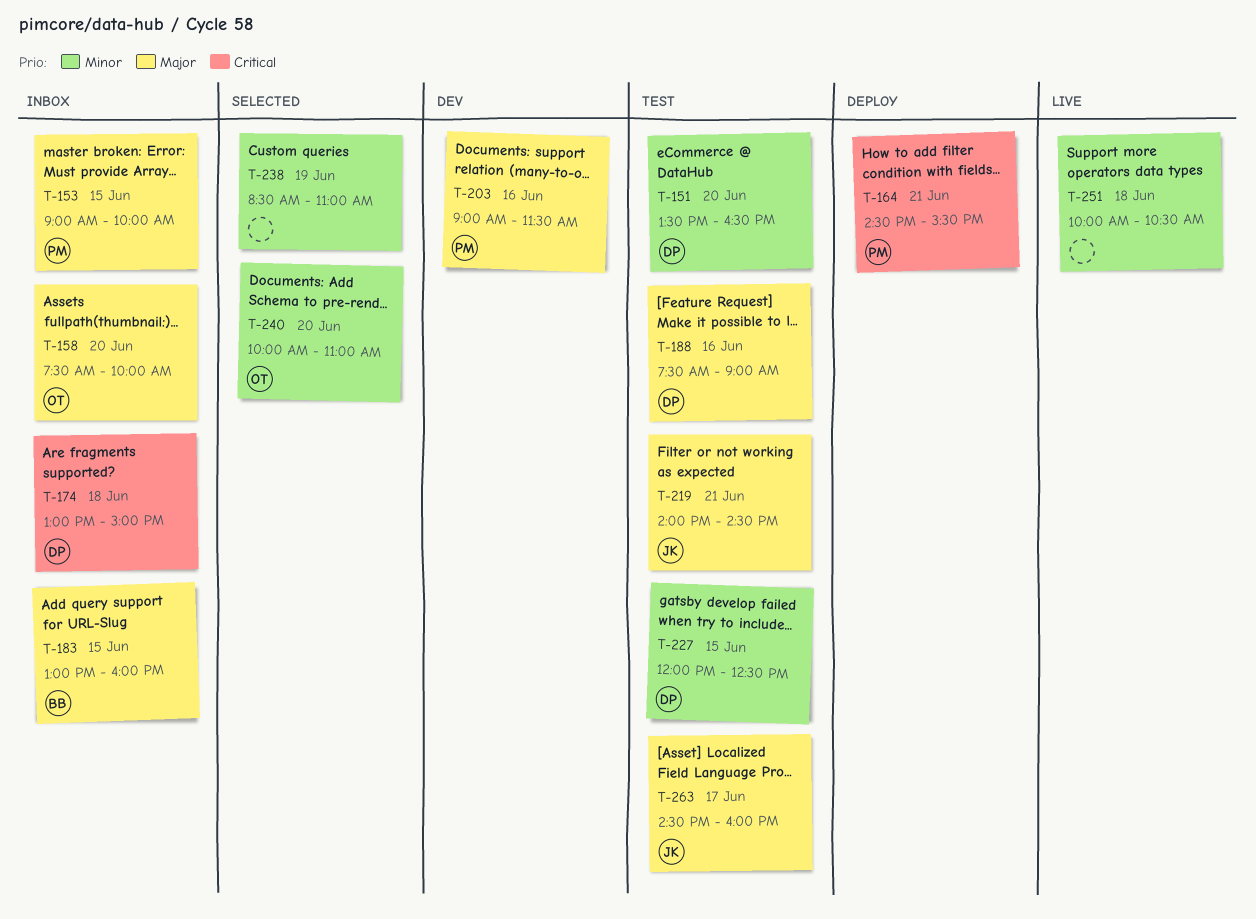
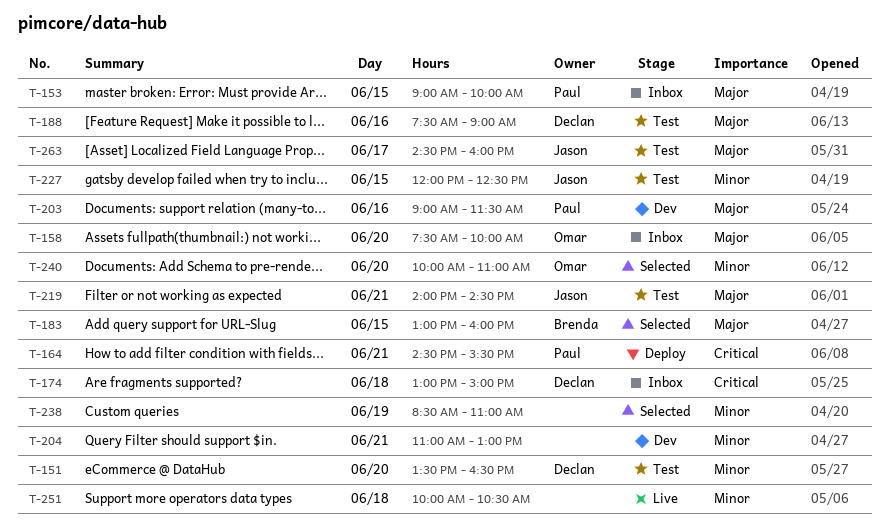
T-183, status: Inbox -> Selected
T-204: none -> present
T-227, owner: Declan -> Jason

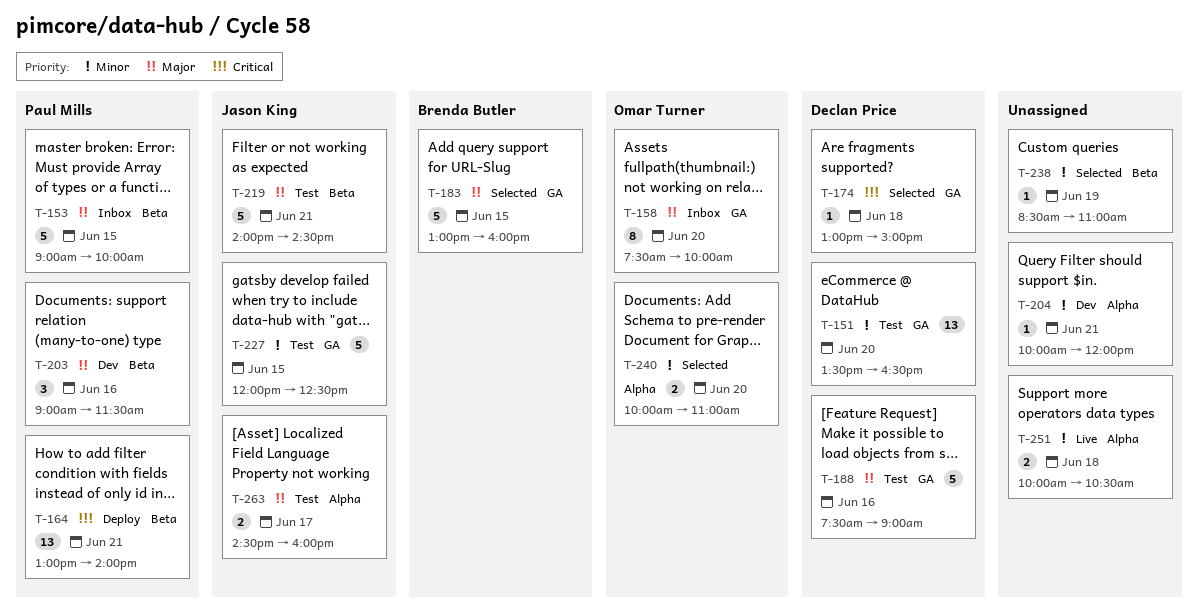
T-164, begins: 14:30 -> 13:00
T-164, ends: 15:30 -> 14:00
T-174, status: Inbox -> Selected
T-204, begins: 11:00 -> 10:00
T-204, ends: 13:00 -> 12:00

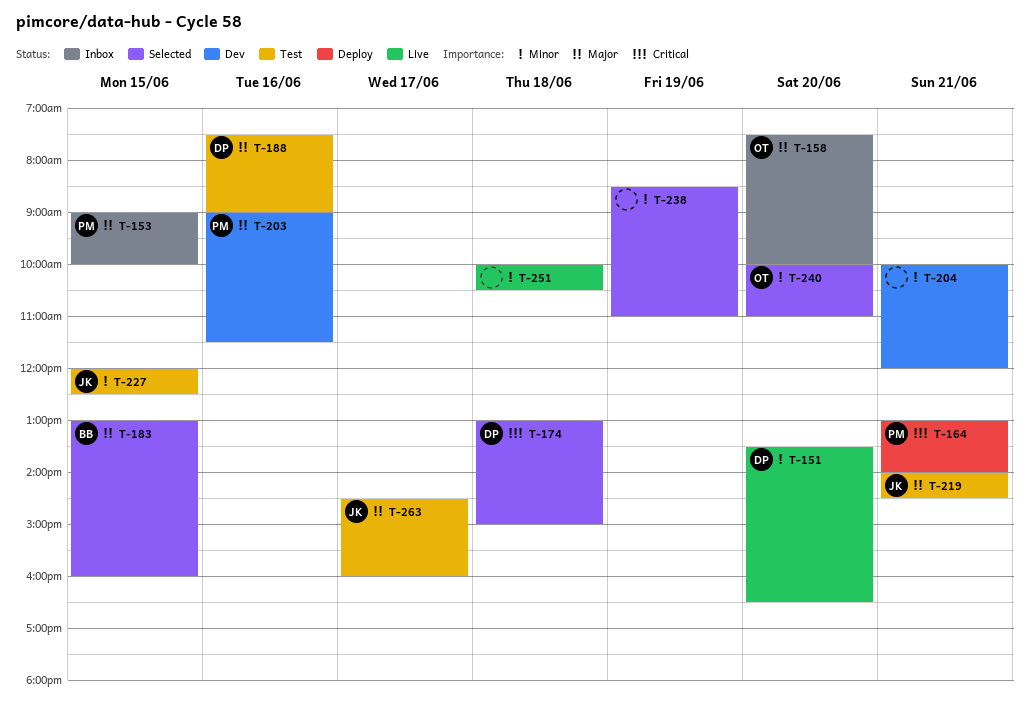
T-151, status: Test -> Live

